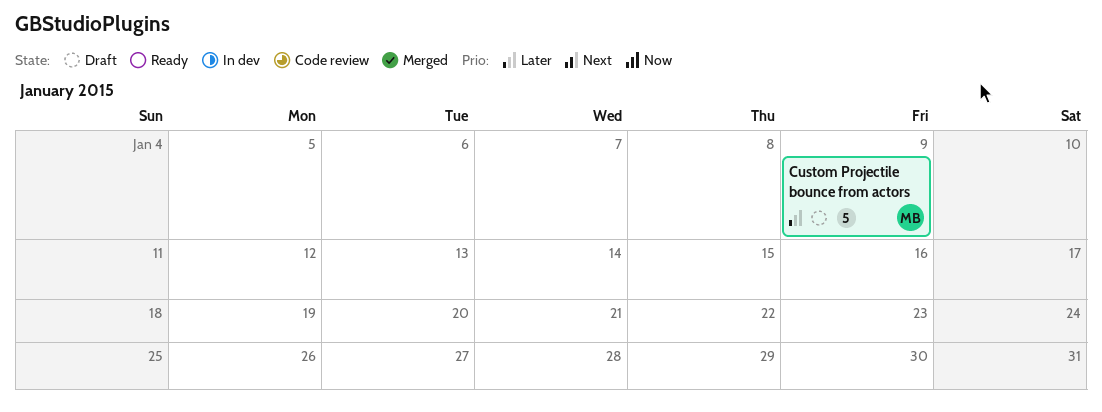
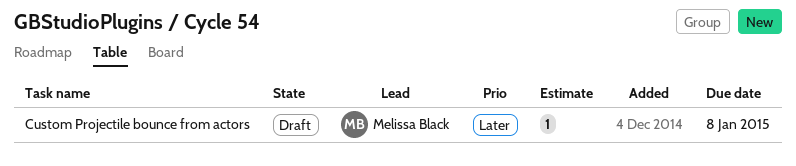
Custom Projectile bounce from actors, estimate: 5 -> 1
Custom Projectile bounce from actors, due: Jan 9 -> Jan 8

